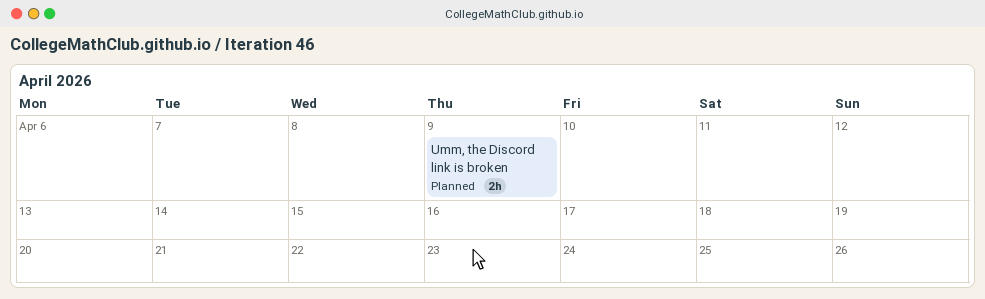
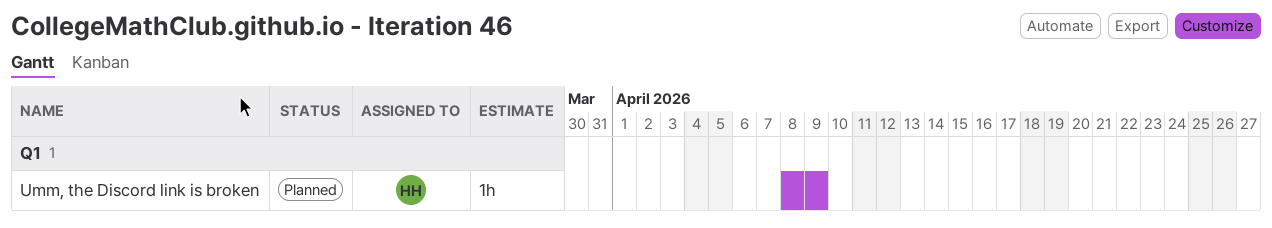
Umm, the Discord link is broken, estimate: 2h -> 1h

